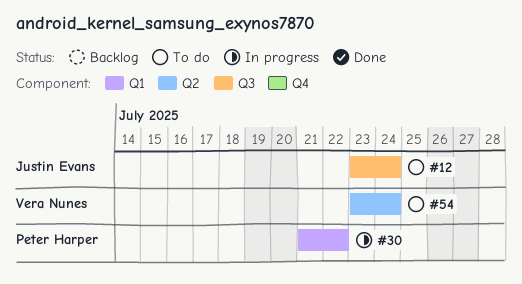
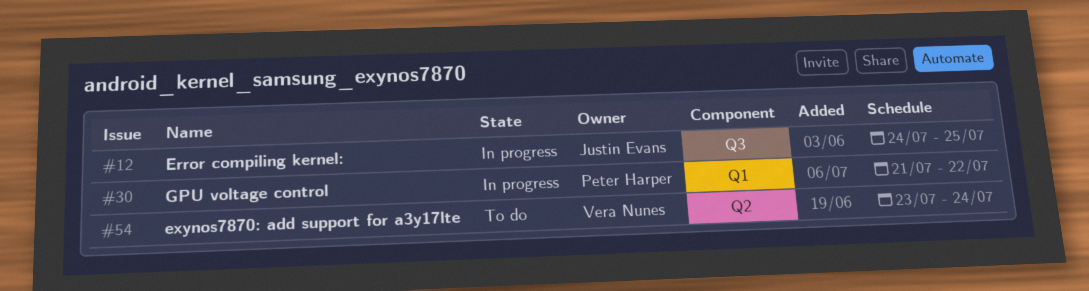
#12, status: To do -> In progress
#12, start: Jul 23 -> Jul 24
#12, due: Jul 24 -> Jul 25

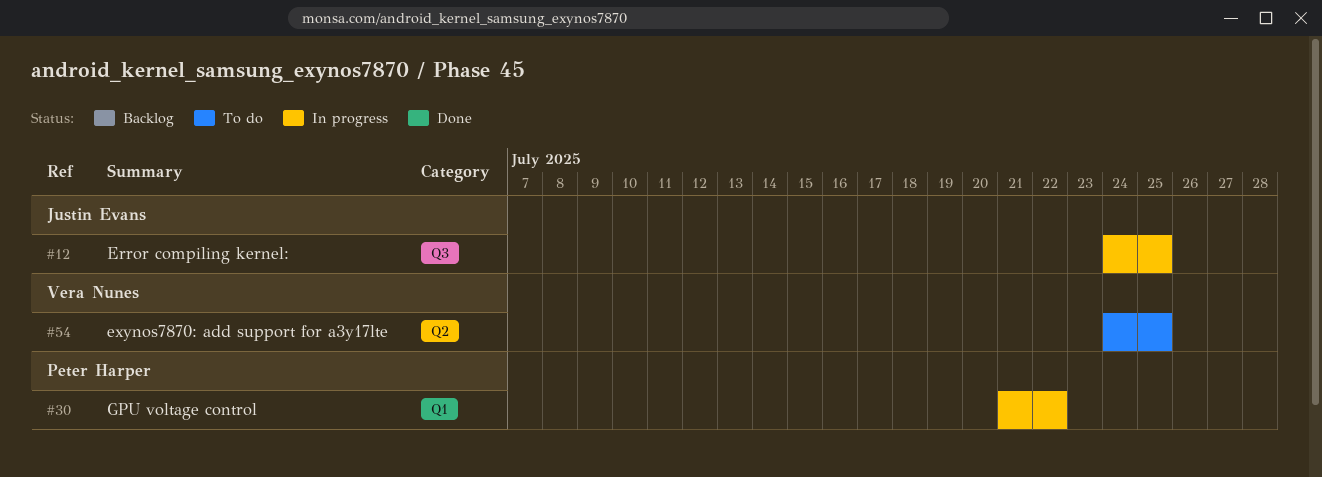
#54, start: Jul 23 -> Jul 24
#54, due: Jul 24 -> Jul 25

